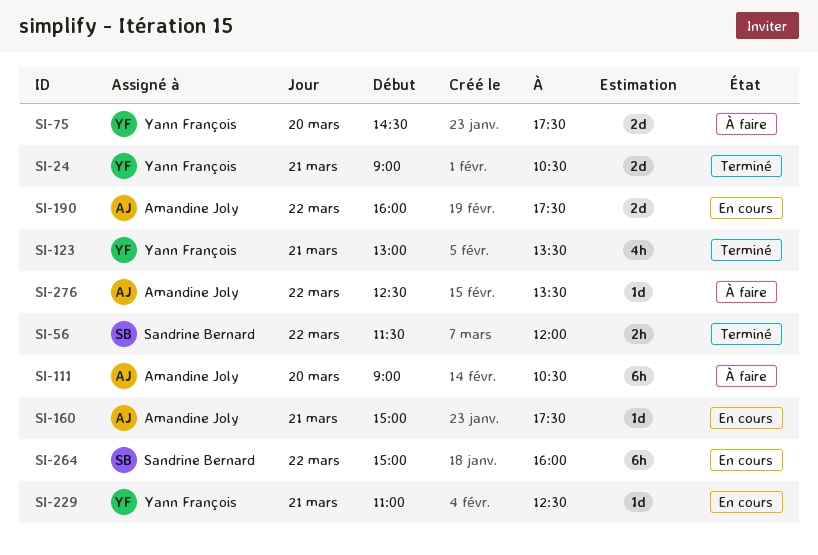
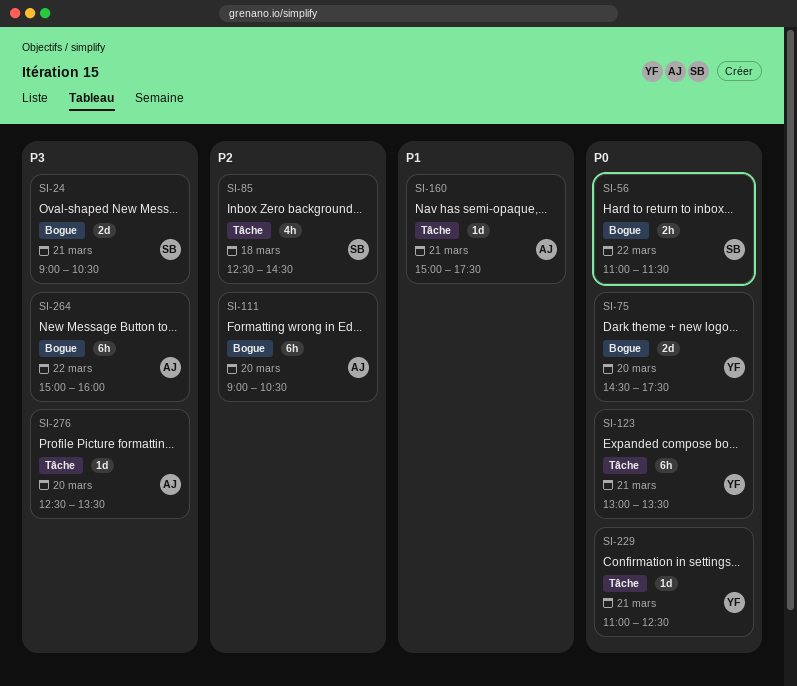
SI-24, owner: Yann François -> Sandrine Bernard
SI-56, begins: 11:30 -> 11:00
SI-56, ends: 12:00 -> 11:30
SI-85: none -> present
SI-123, estimate: 4h -> 6h
SI-190: present -> none
SI-264, owner: Sandrine Bernard -> Amandine Joly
SI-276, day: Mar 22 -> Mar 20

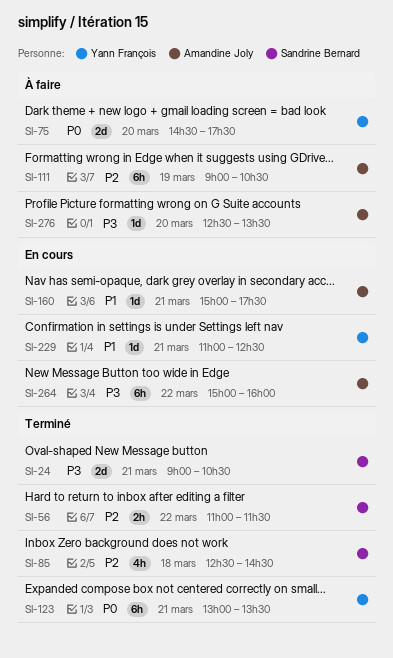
SI-56, priority: P0 -> P2
SI-111, day: Mar 20 -> Mar 19
SI-229, priority: P0 -> P1

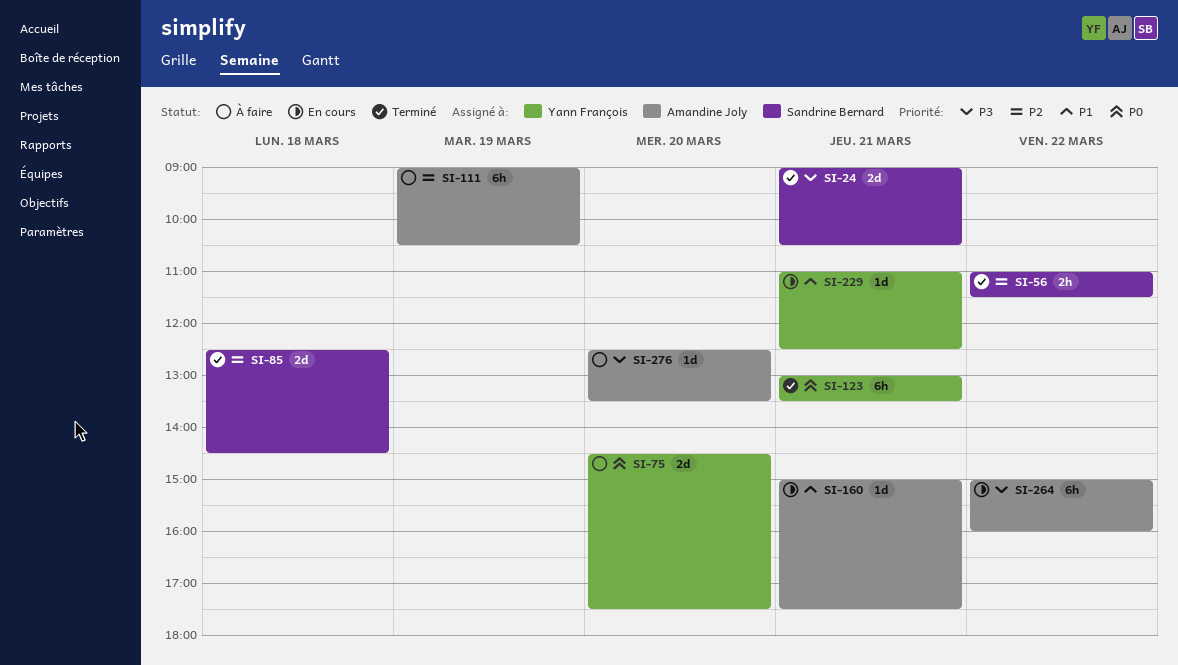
SI-85, estimate: 4h -> 2d

